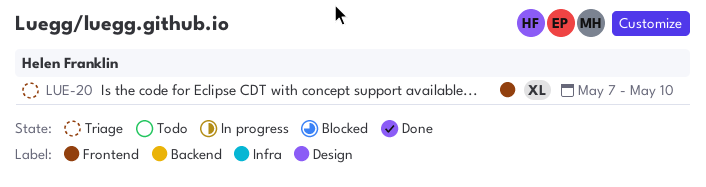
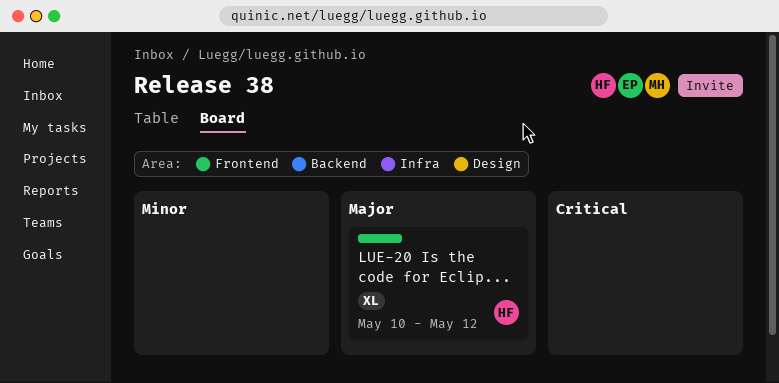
LUE-20, start: May 7 -> May 10
LUE-20, due: May 10 -> May 12

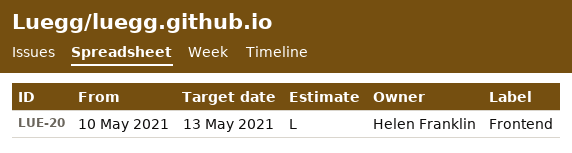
LUE-20, estimate: XL -> L
LUE-20, due: May 12 -> May 13

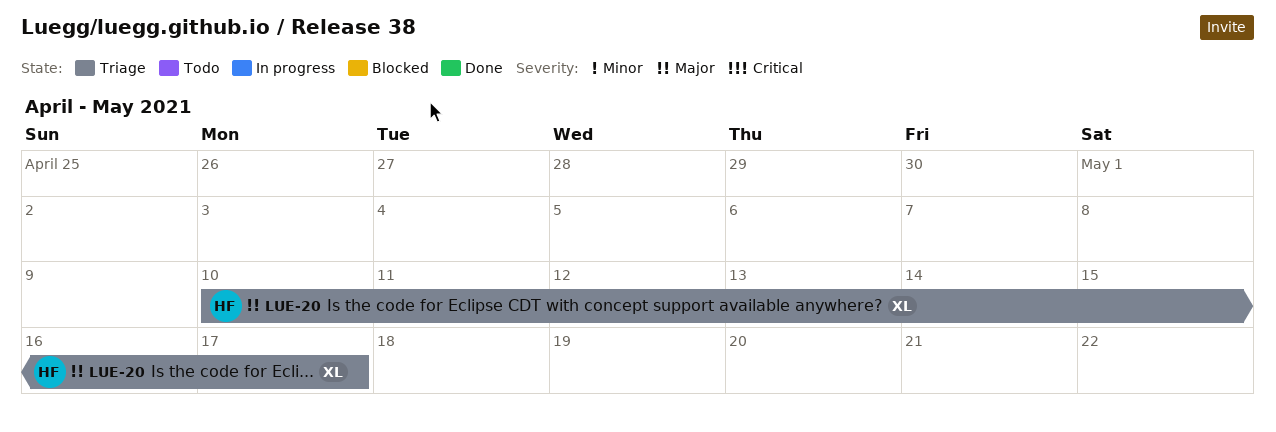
LUE-20, estimate: L -> XL
LUE-20, due: May 13 -> May 17

